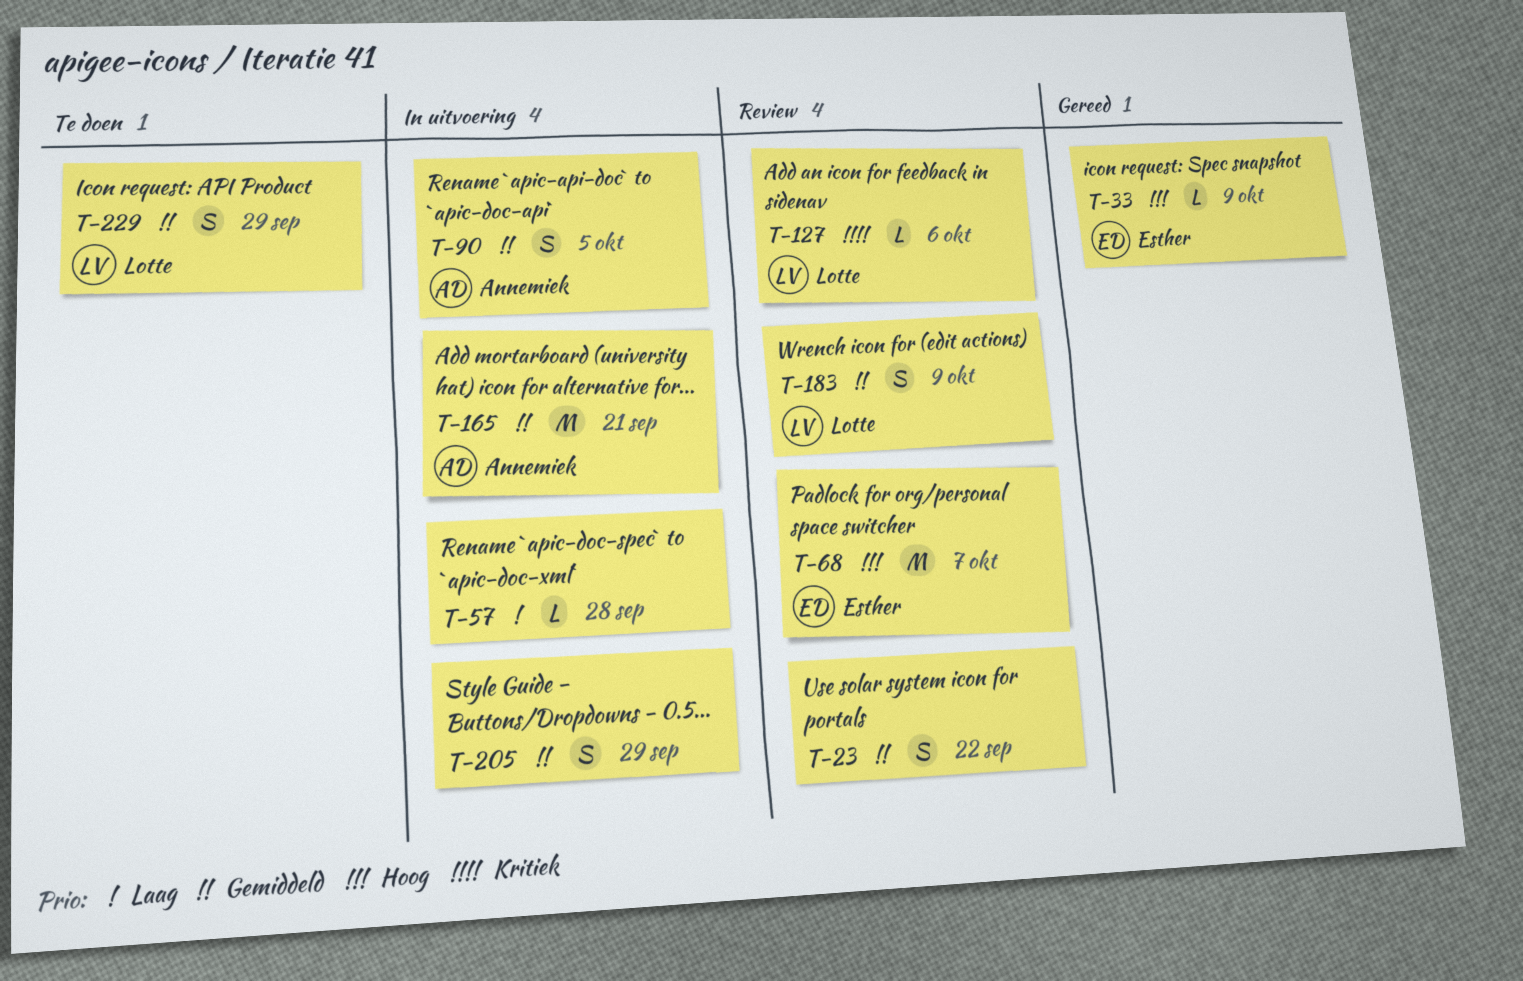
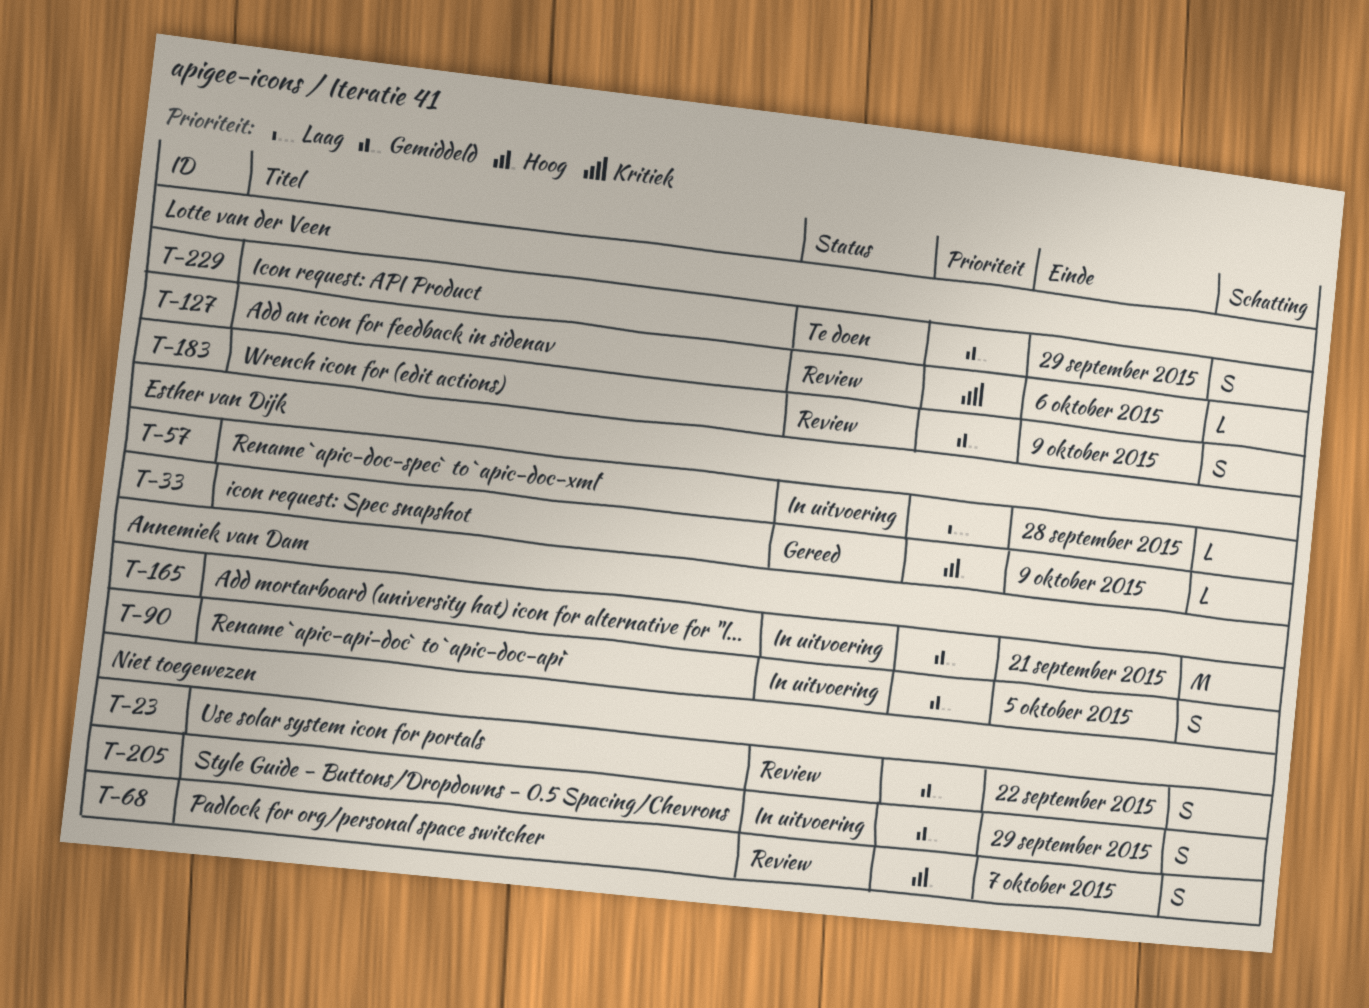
T-57, owner: none -> Esther van Dijk
T-68, owner: Esther van Dijk -> none
T-68, estimate: M -> S

